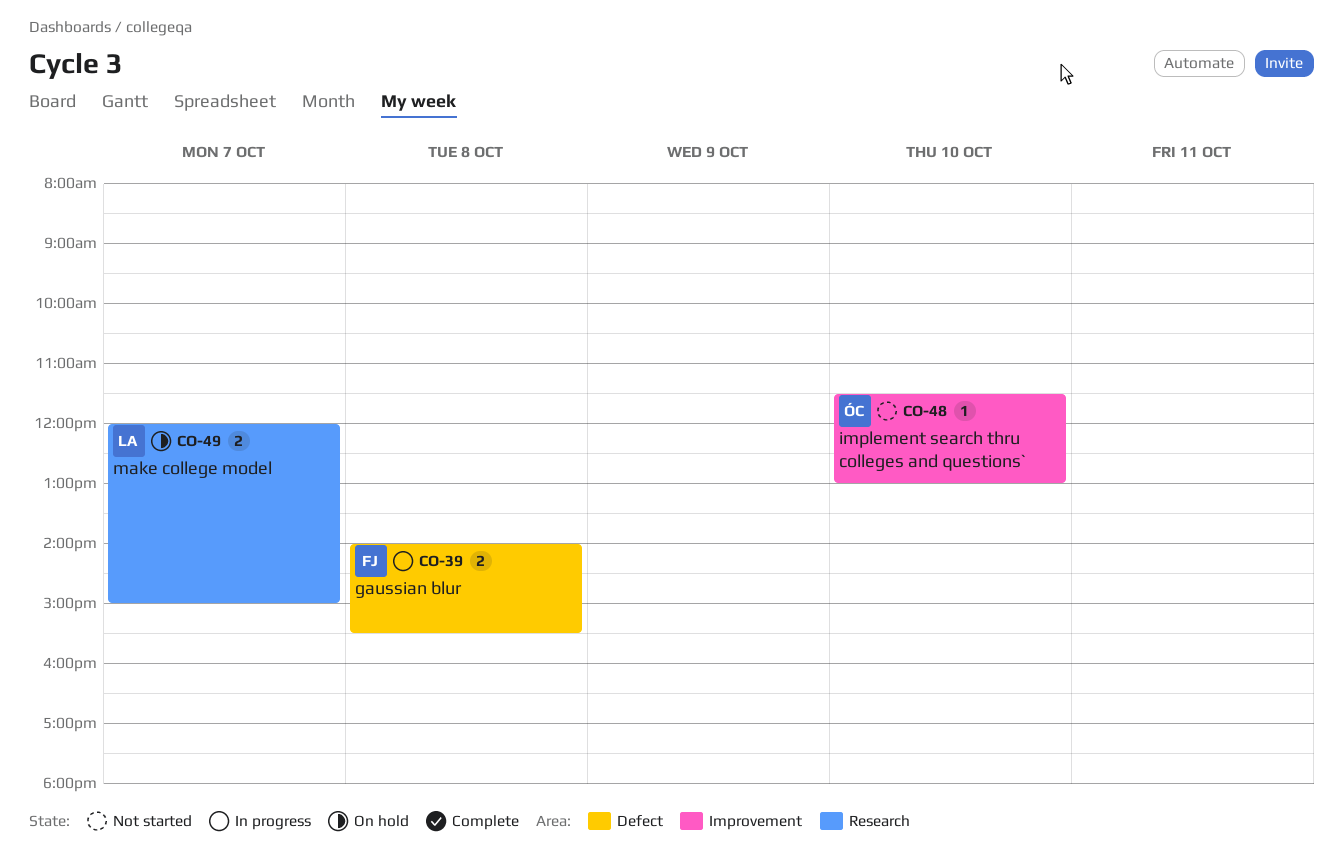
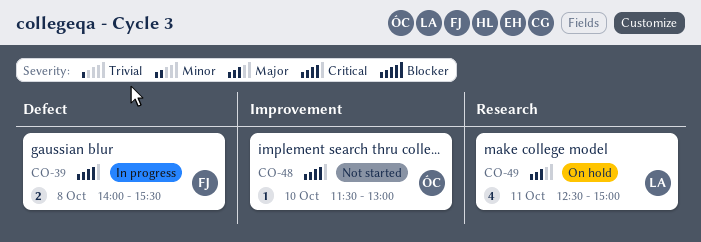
CO-49, estimate: 2 -> 4
CO-49, day: Oct 7 -> Oct 11
CO-49, begins: 12:00 -> 12:30

